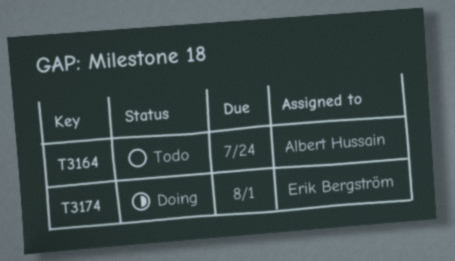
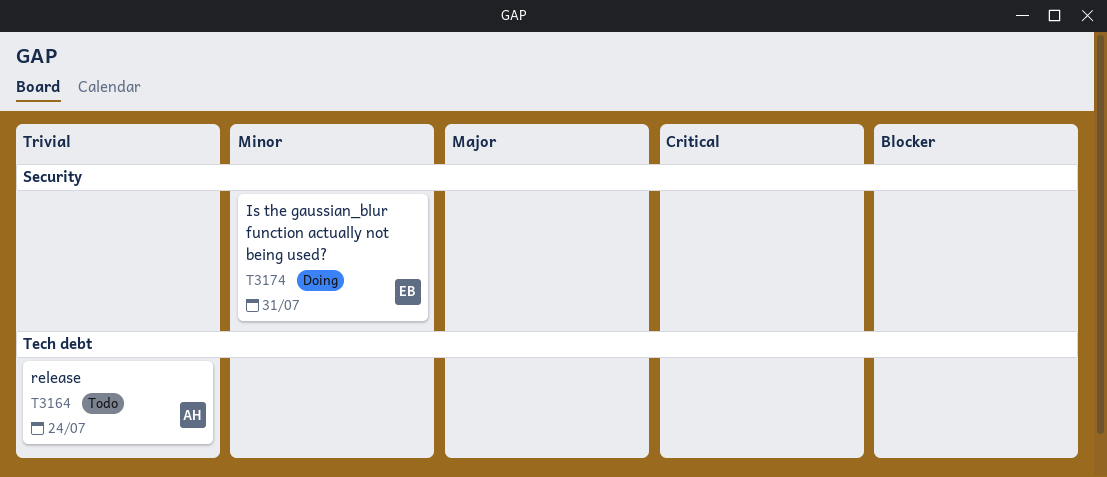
T3174, due: Aug 1 -> Jul 31

